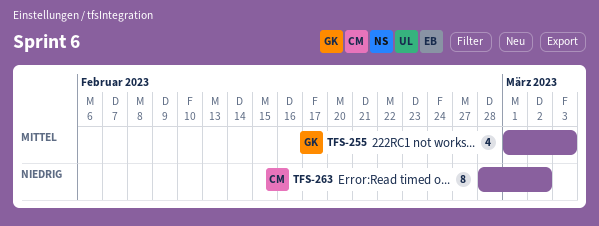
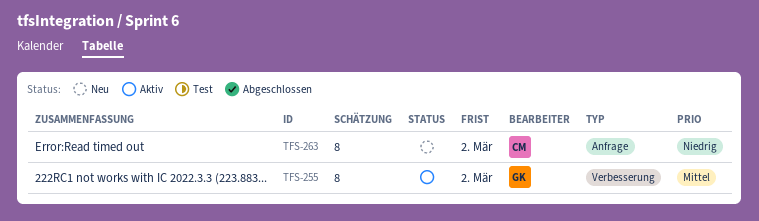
TFS-255, estimate: 4 -> 8
TFS-255, due: Mar 3 -> Mar 2

